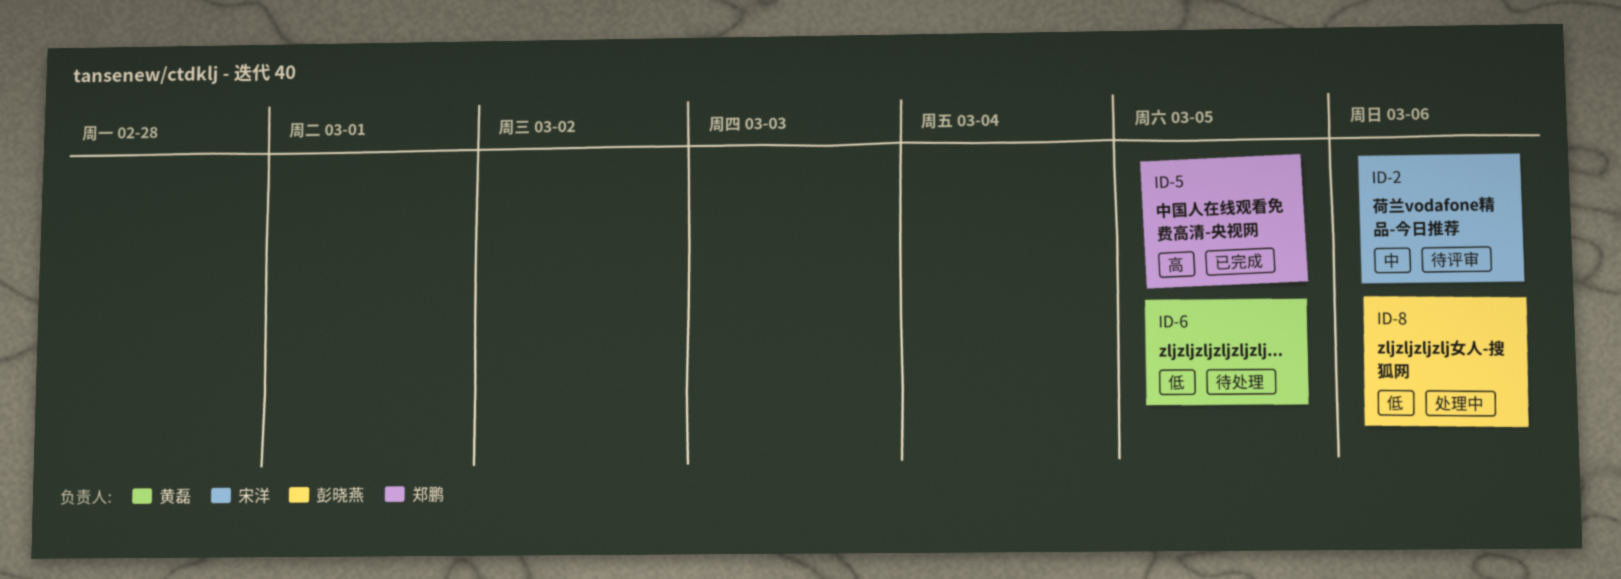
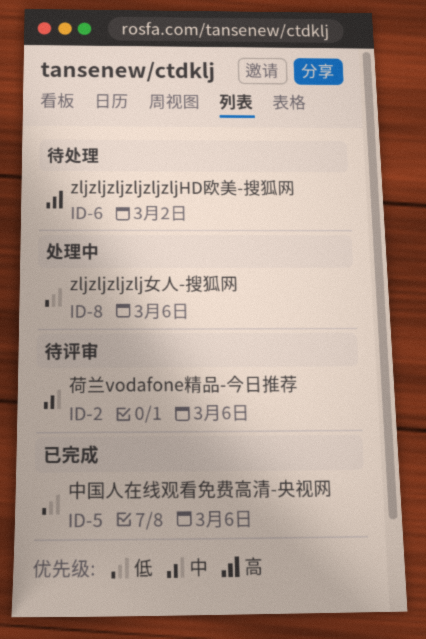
ID-5, priority: 高 -> 低
ID-5, due: Mar 5 -> Mar 6
ID-6, priority: 低 -> 高
ID-6, due: Mar 5 -> Mar 2

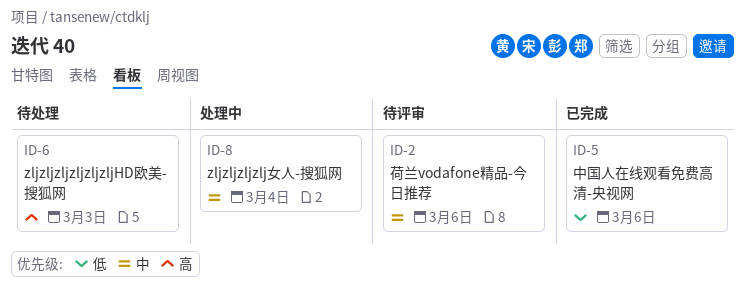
ID-6, due: Mar 2 -> Mar 3
ID-8, priority: 低 -> 中
ID-8, due: Mar 6 -> Mar 4

